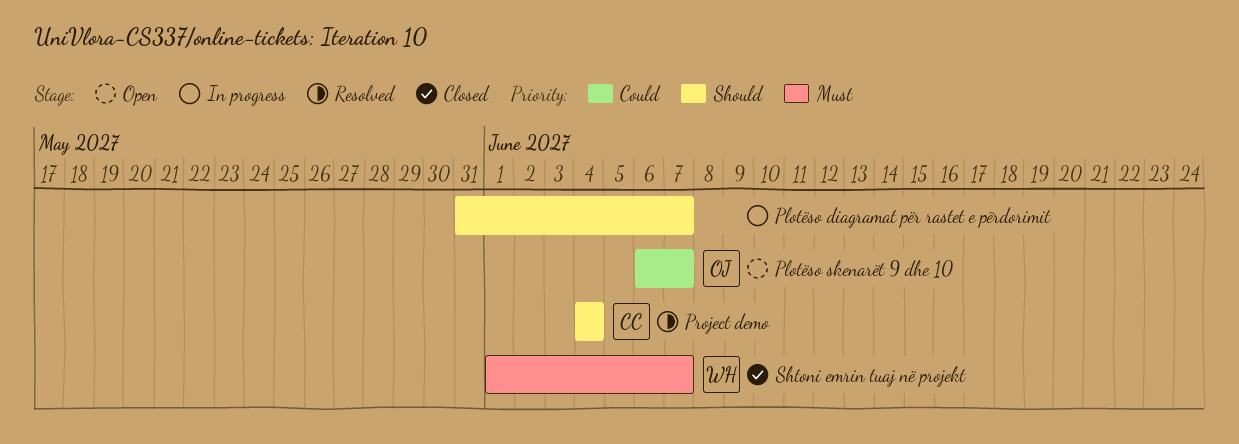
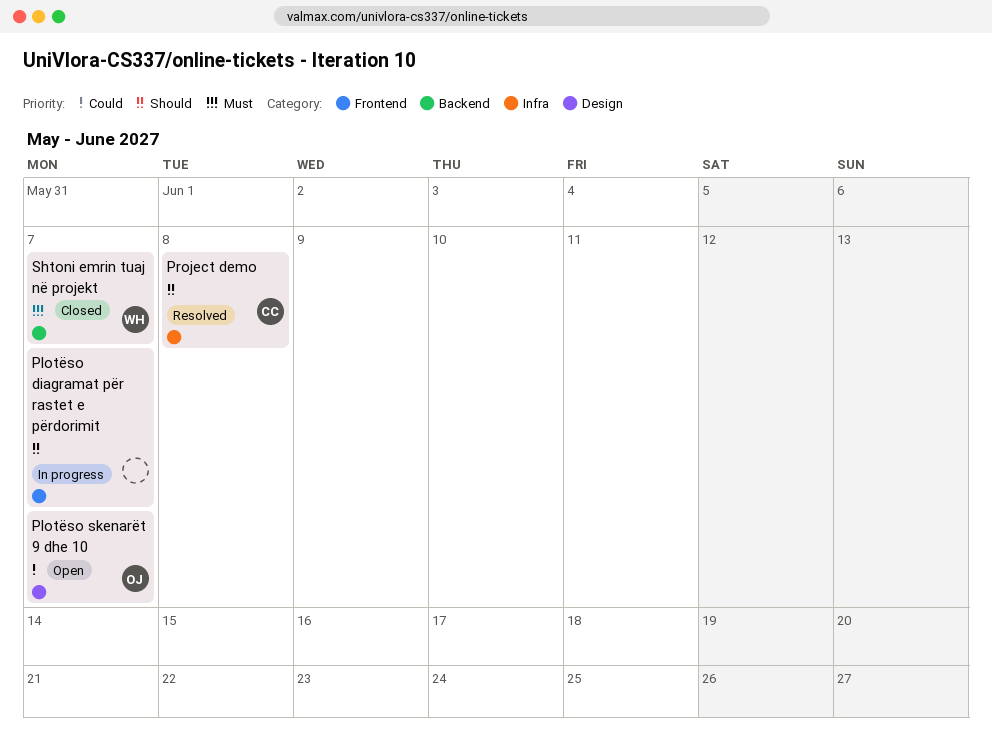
Project demo, due: Jun 4 -> Jun 8

